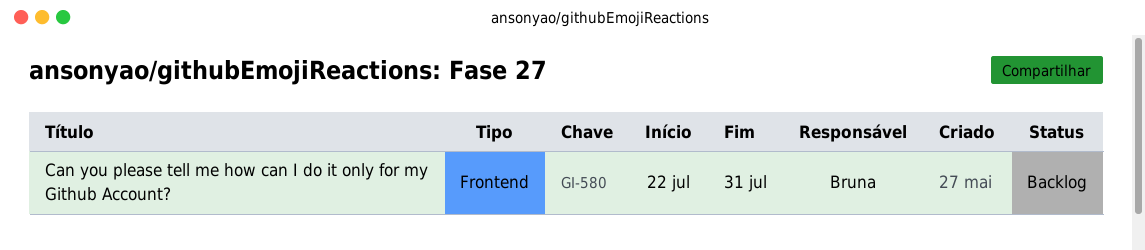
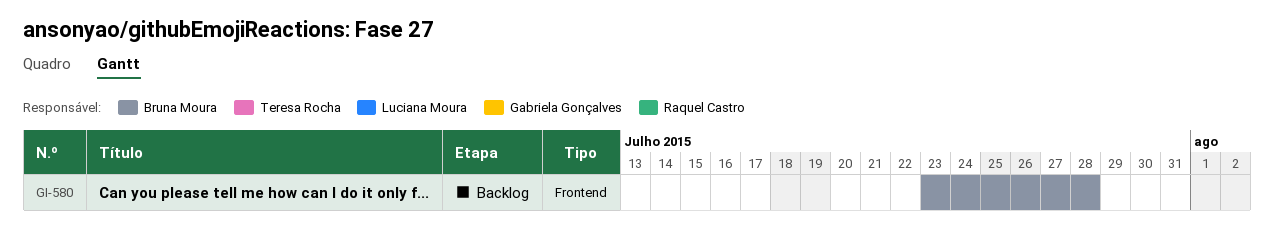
GI-580, start: Jul 22 -> Jul 23
GI-580, due: Jul 31 -> Jul 28

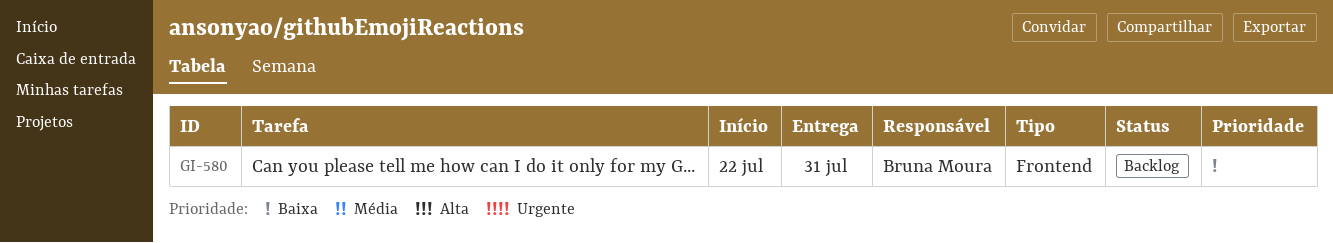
GI-580, start: Jul 23 -> Jul 22
GI-580, due: Jul 28 -> Jul 31

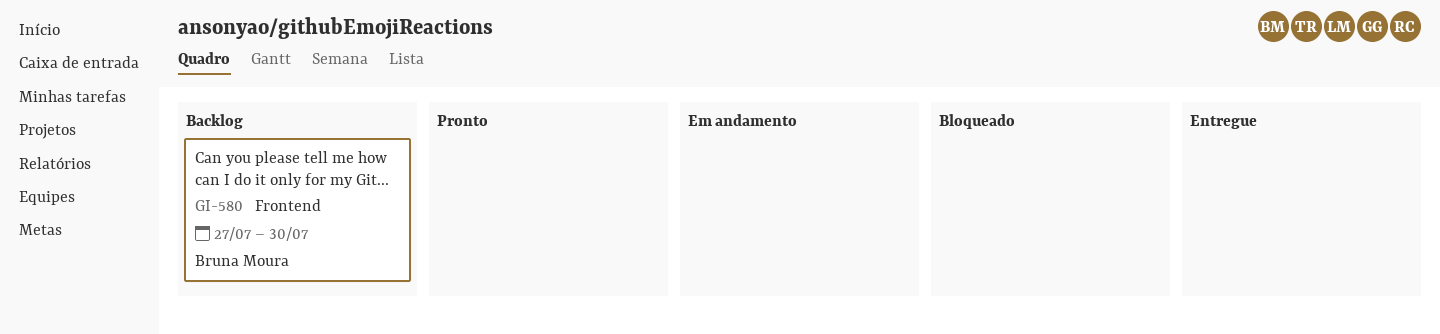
GI-580, start: Jul 22 -> Jul 27
GI-580, due: Jul 31 -> Jul 30

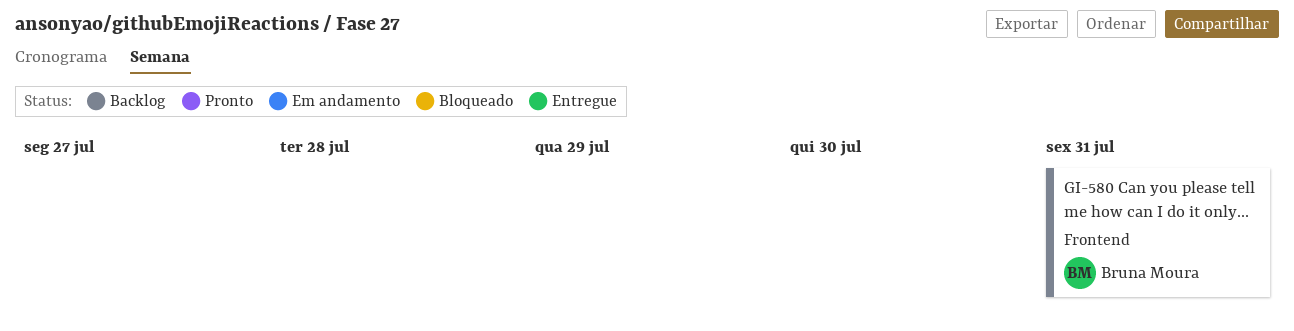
GI-580, due: Jul 30 -> Jul 31

